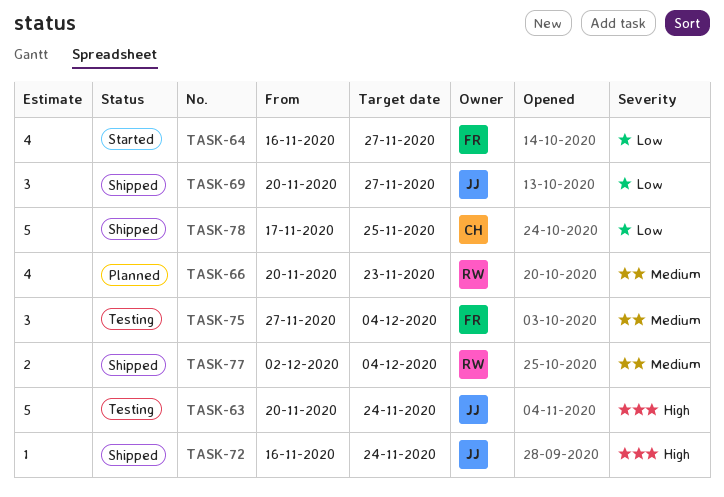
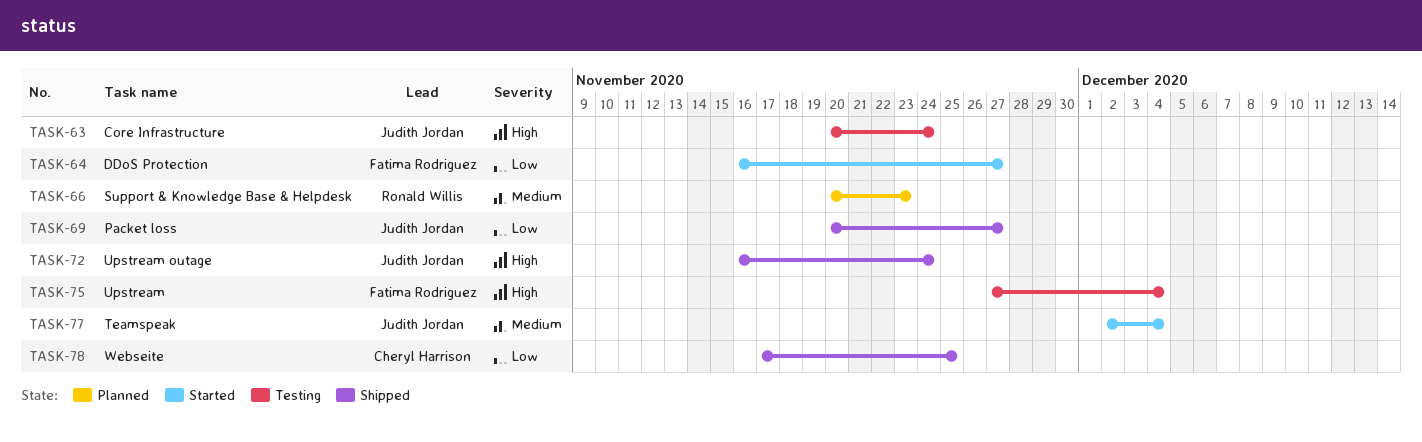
TASK-75, priority: Medium -> High
TASK-77, status: Shipped -> Started
TASK-77, owner: Ronald Willis -> Judith Jordan

